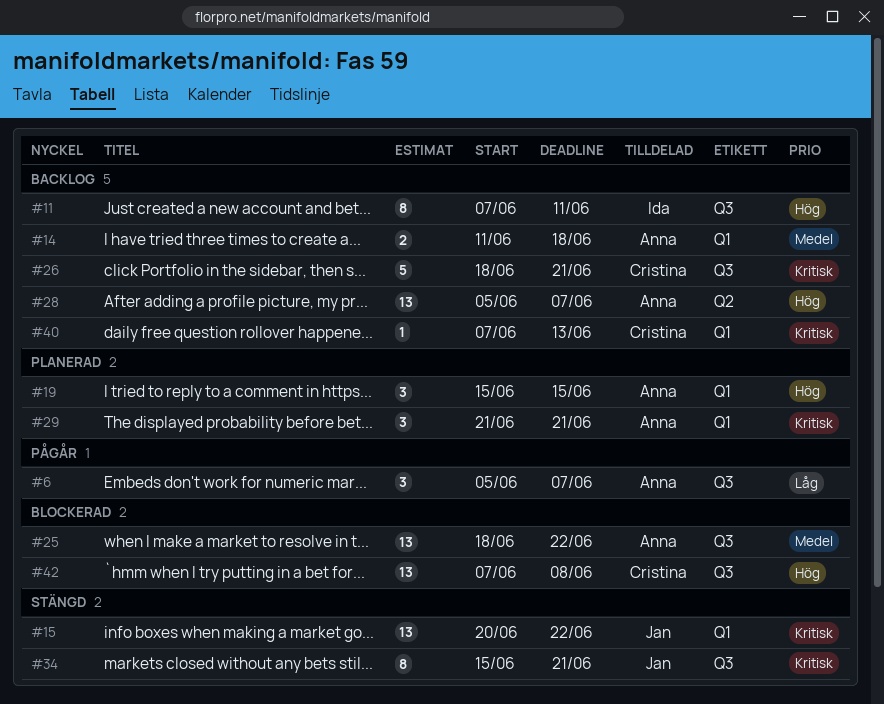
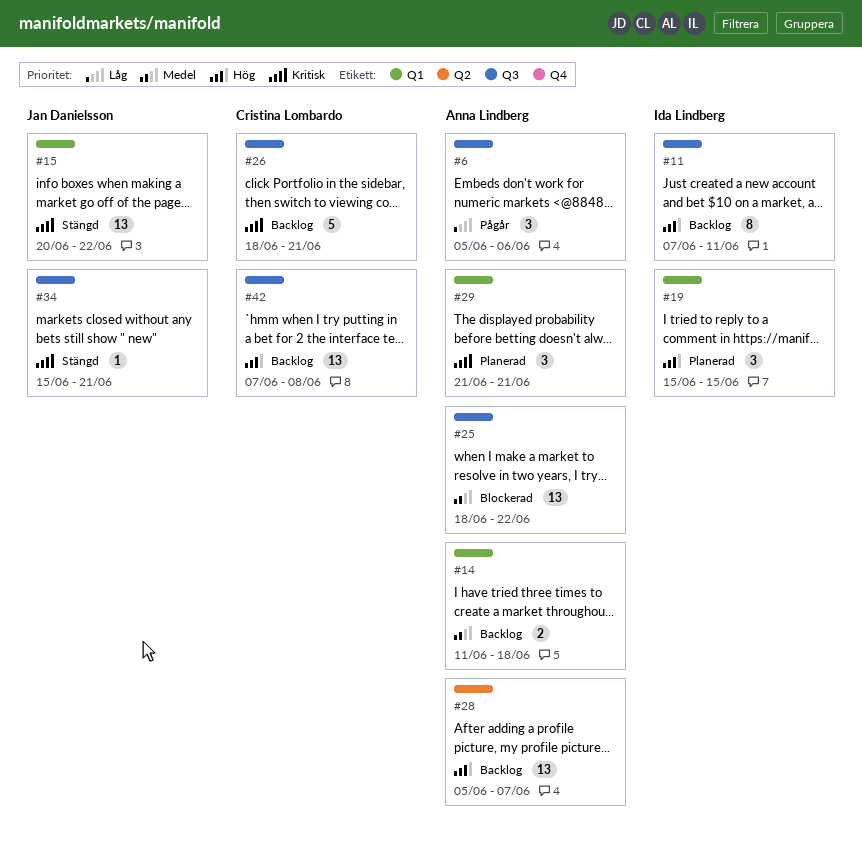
#6, due: Jun 7 -> Jun 6
#19, owner: Anna Lindberg -> Ida Lindberg
#34, estimate: 8 -> 1
#40: present -> none
#42, status: Blockerad -> Backlog

